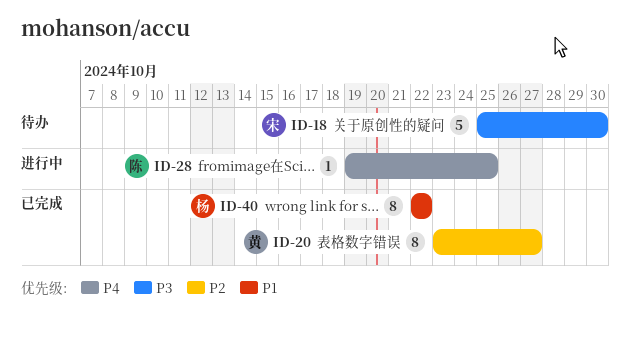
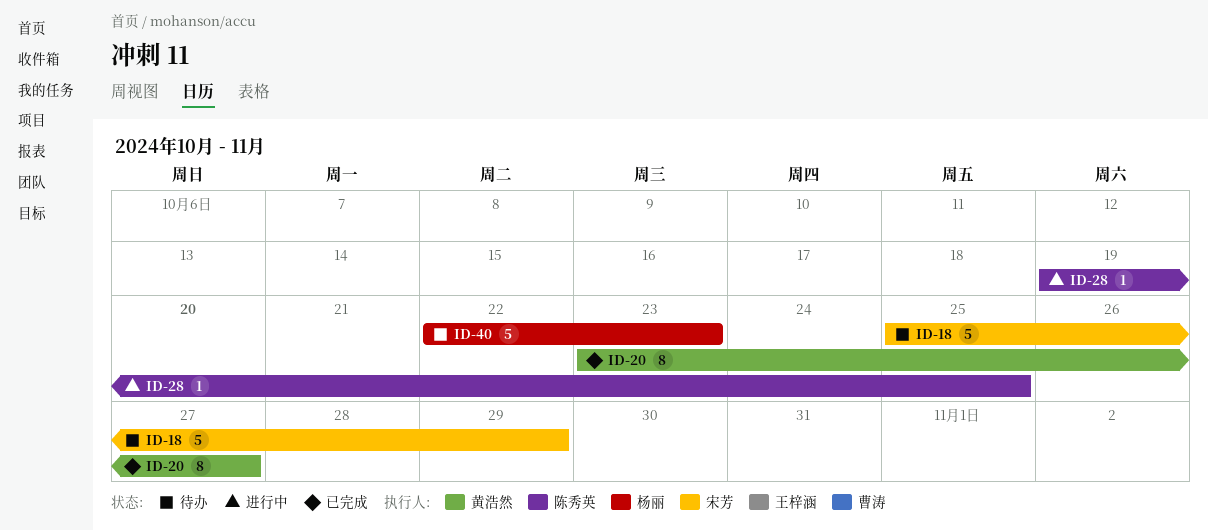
ID-18, due: Oct 30 -> Oct 29
ID-40, status: 已完成 -> 待办
ID-40, estimate: 8 -> 5
ID-40, due: Oct 22 -> Oct 23

